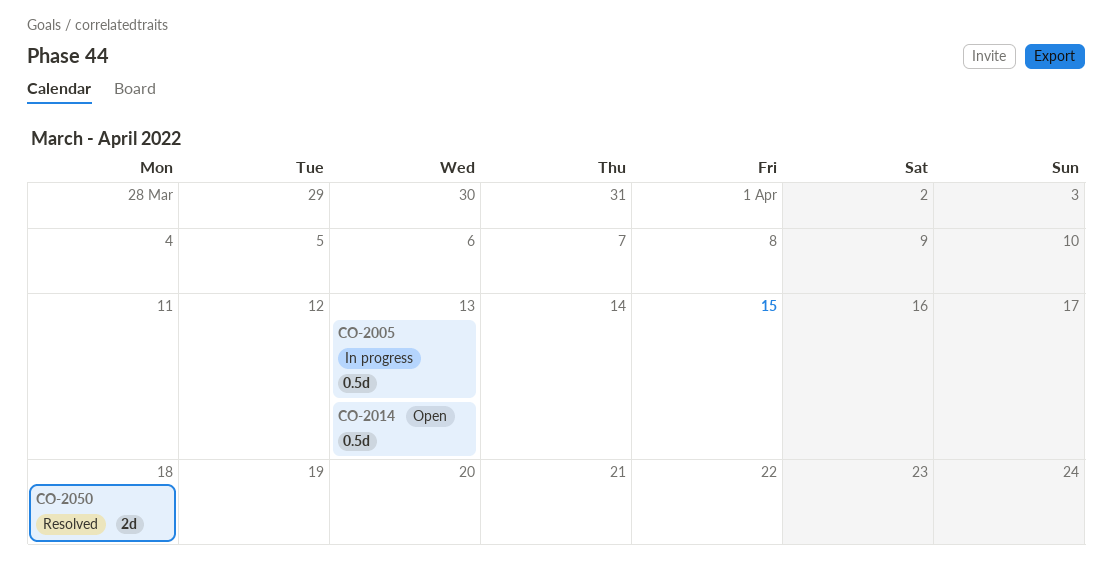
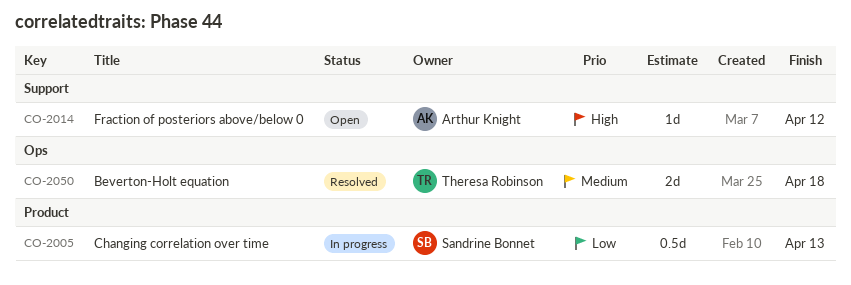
CO-2014, estimate: 0.5d -> 1d
CO-2014, due: Apr 13 -> Apr 12

